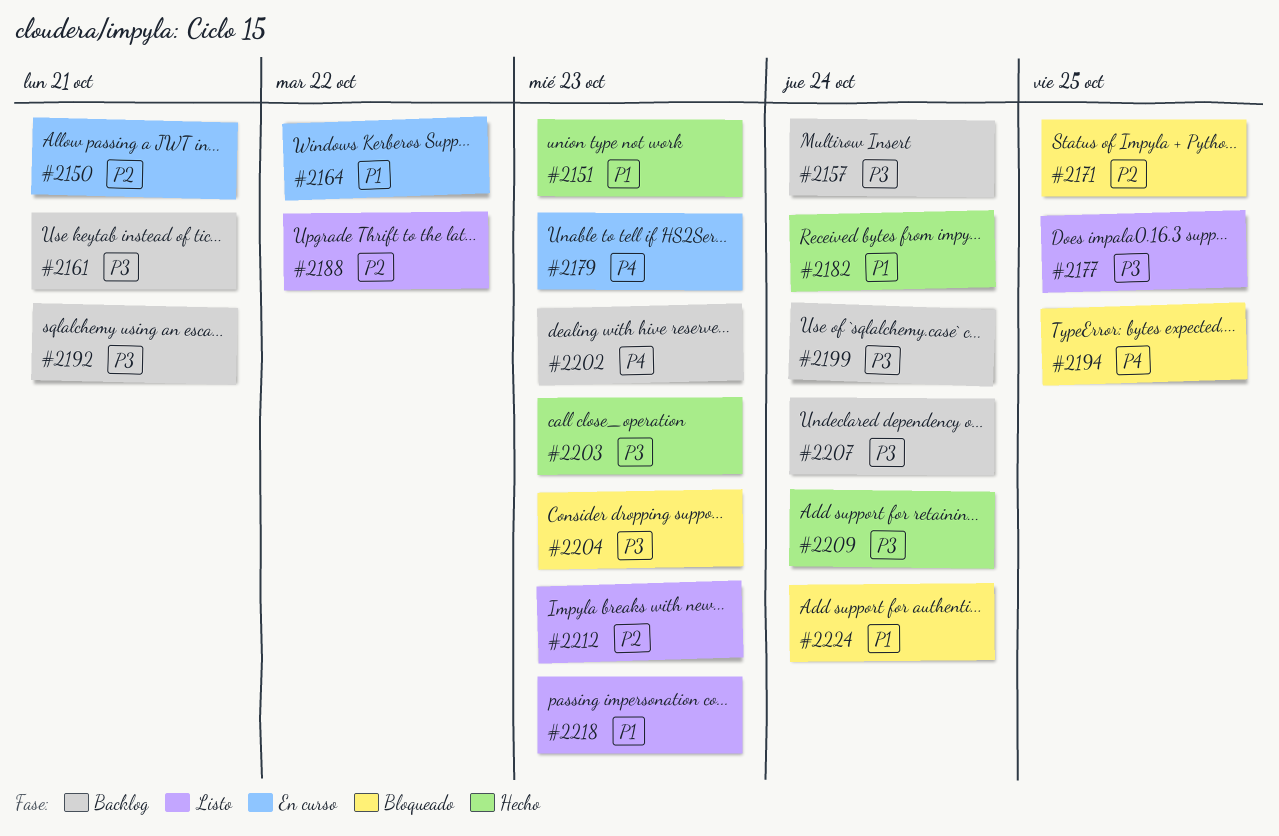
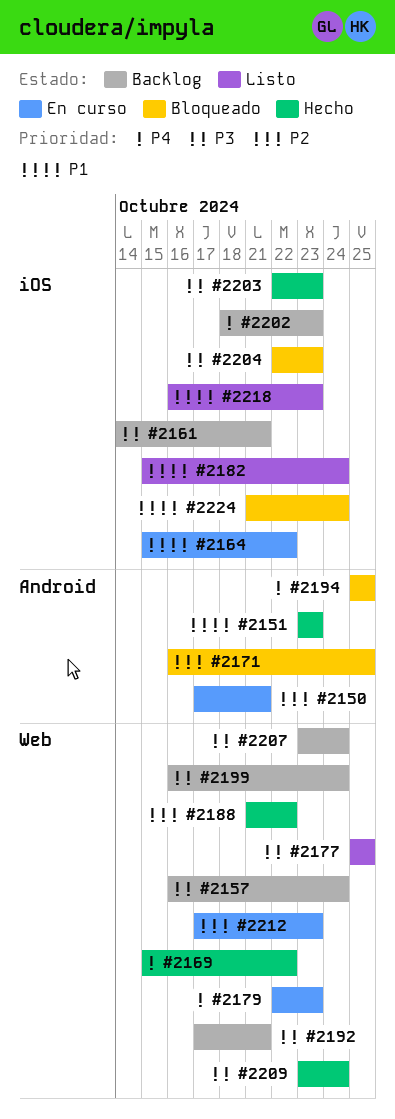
#2169: none -> present
#2182, status: Hecho -> Listo
#2188, status: Listo -> Hecho
#2212, status: Listo -> En curso

